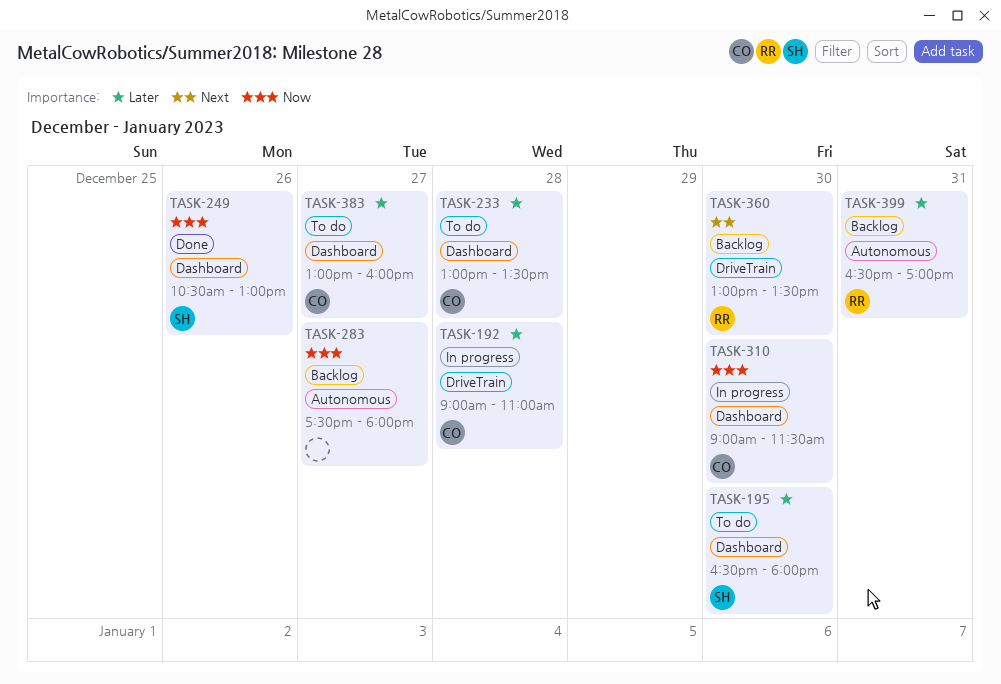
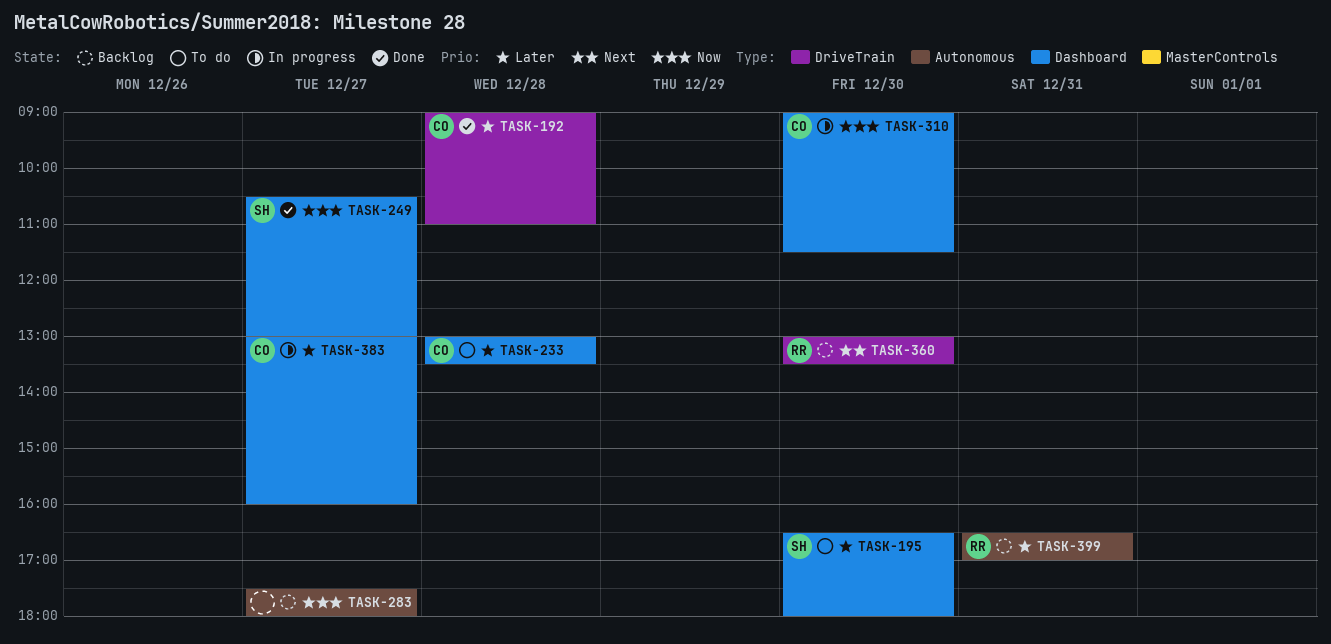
TASK-192, status: In progress -> Done
TASK-249, day: Dec 26 -> Dec 27
TASK-383, status: To do -> In progress

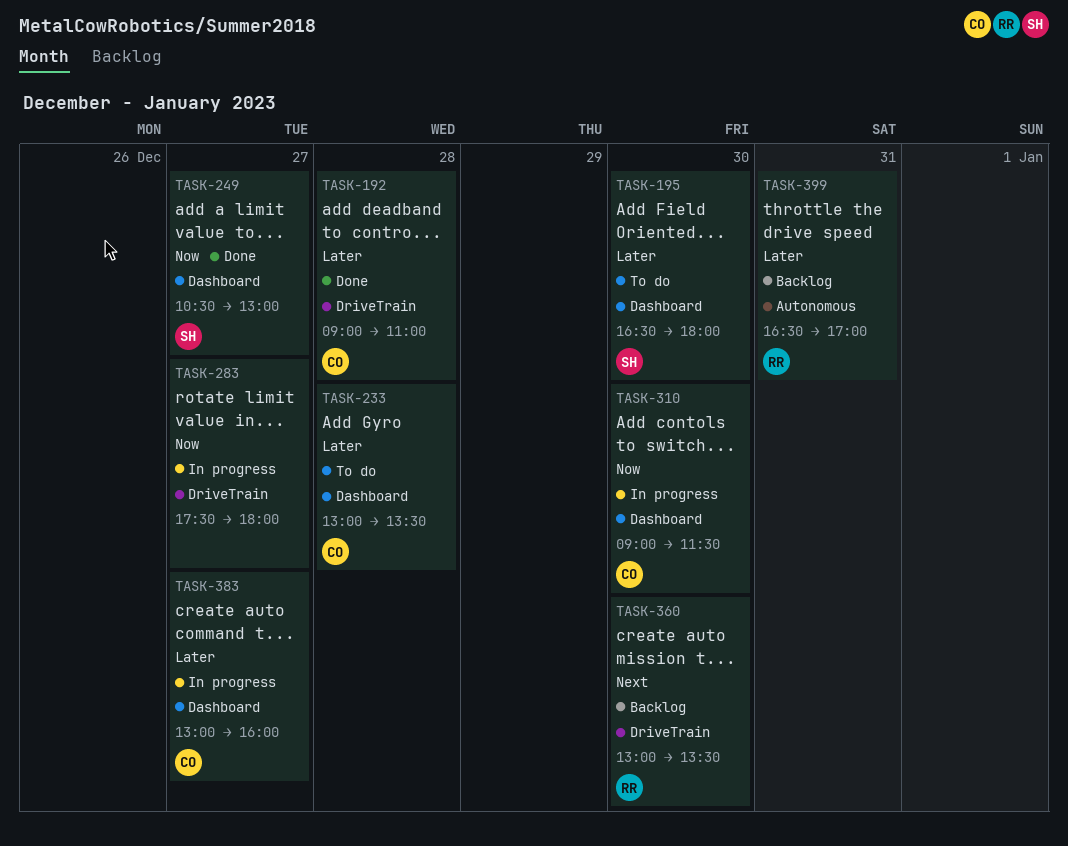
TASK-283, status: Backlog -> In progress
TASK-283, label: Autonomous -> DriveTrain

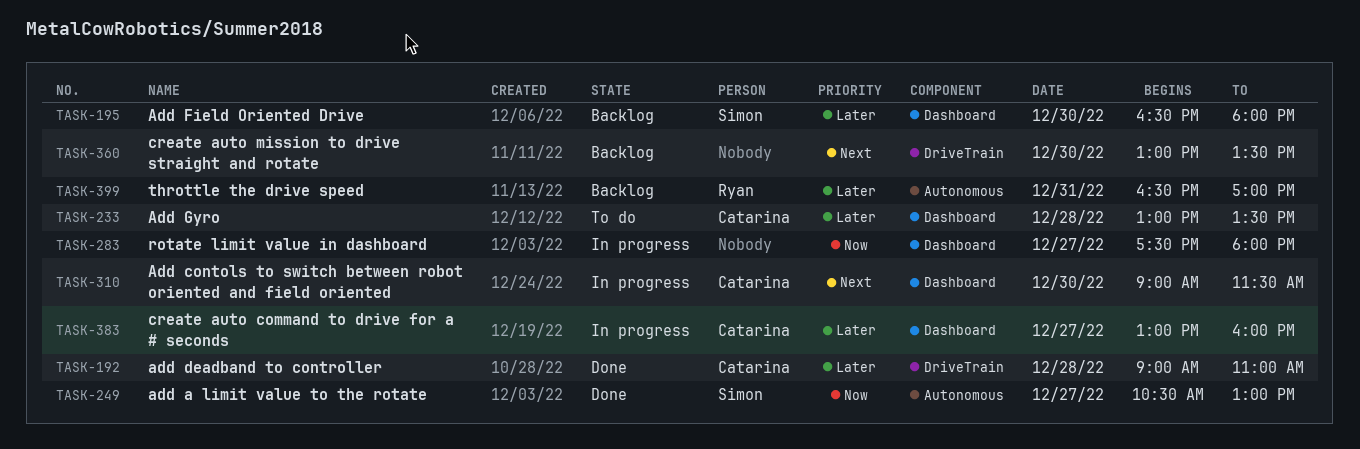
TASK-195, status: To do -> Backlog
TASK-249, label: Dashboard -> Autonomous
TASK-283, label: DriveTrain -> Dashboard
TASK-310, priority: Now -> Next
TASK-360, owner: Ryan -> none

